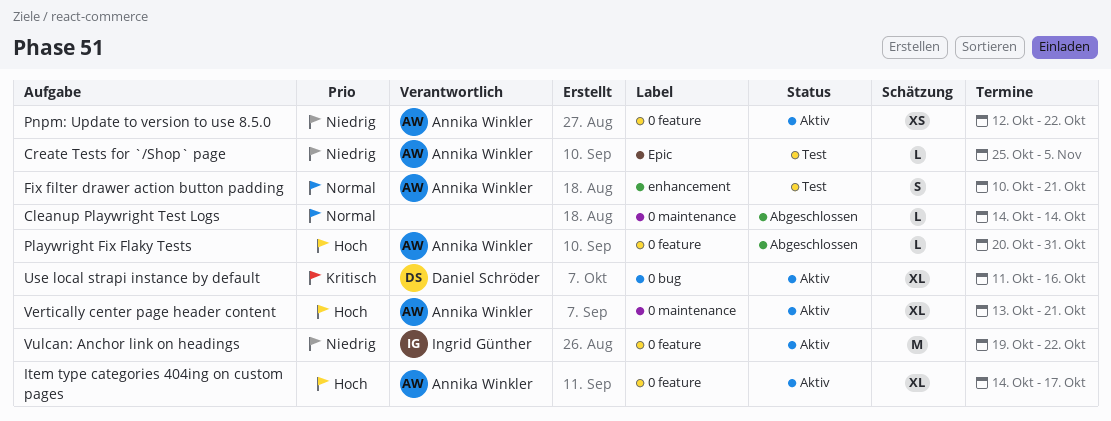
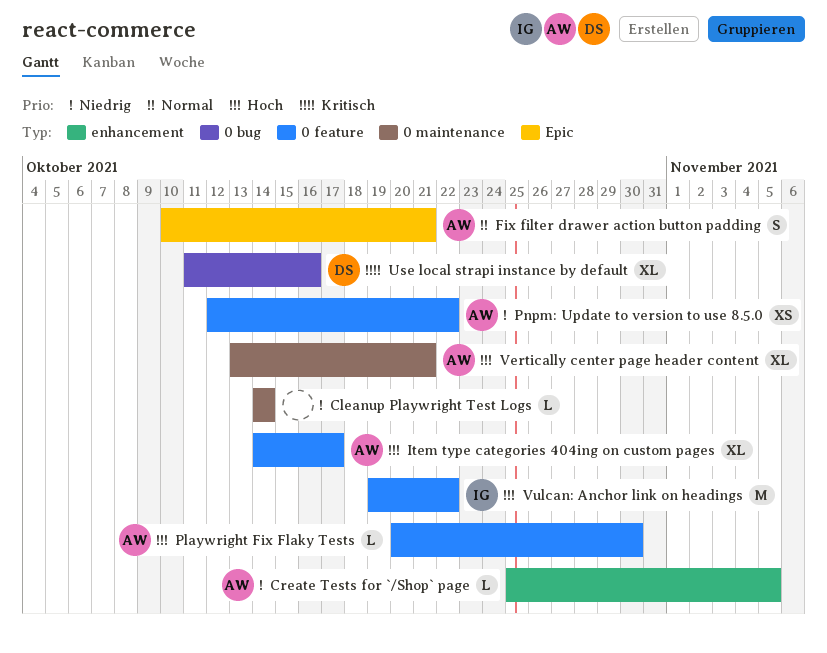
Cleanup Playwright Test Logs, priority: Normal -> Niedrig
Create Tests for `/Shop` page, label: Epic -> enhancement
Fix filter drawer action button padding, label: enhancement -> Epic
Playwright Fix Flaky Tests, due: Oct 31 -> Oct 30
Vulcan: Anchor link on headings, priority: Niedrig -> Hoch

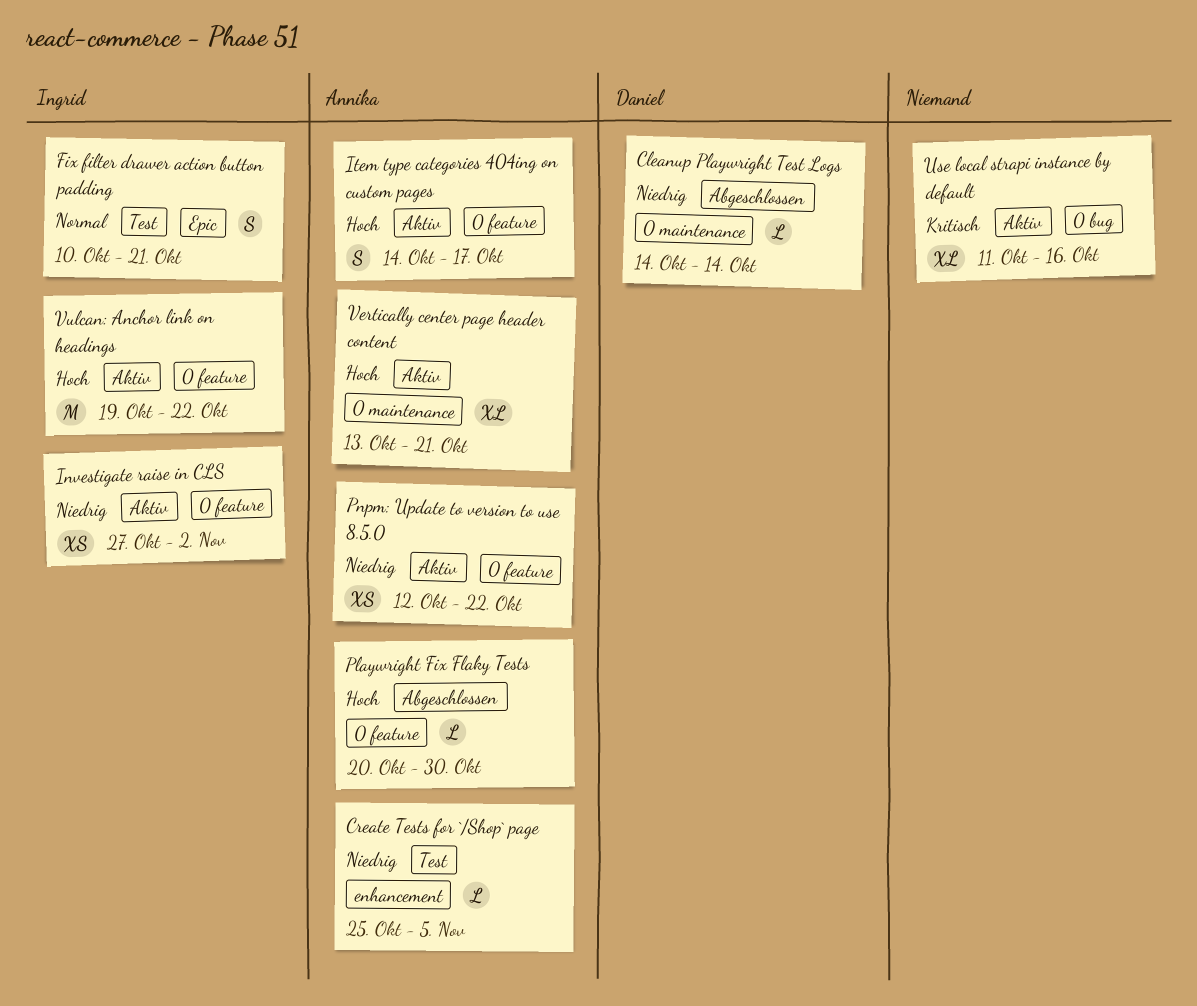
Cleanup Playwright Test Logs, owner: none -> Daniel
Fix filter drawer action button padding, owner: Annika -> Ingrid
Investigate raise in CLS: none -> present
Item type categories 404ing on custom pages, estimate: XL -> S
Use local strapi instance by default, owner: Daniel -> none

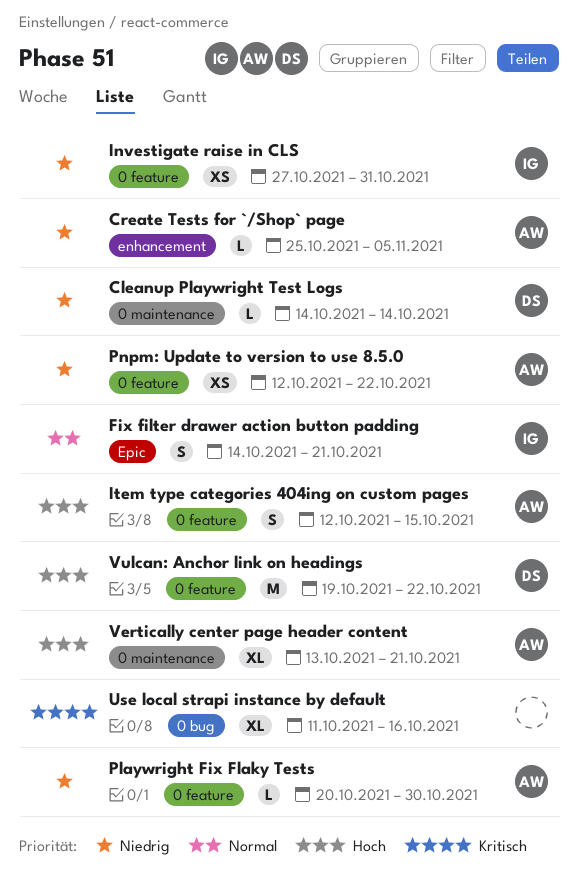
Fix filter drawer action button padding, start: Oct 10 -> Oct 14
Investigate raise in CLS, due: Nov 2 -> Oct 31
Item type categories 404ing on custom pages, start: Oct 14 -> Oct 12
Item type categories 404ing on custom pages, due: Oct 17 -> Oct 15
Playwright Fix Flaky Tests, priority: Hoch -> Niedrig
Vulcan: Anchor link on headings, owner: Ingrid -> Daniel

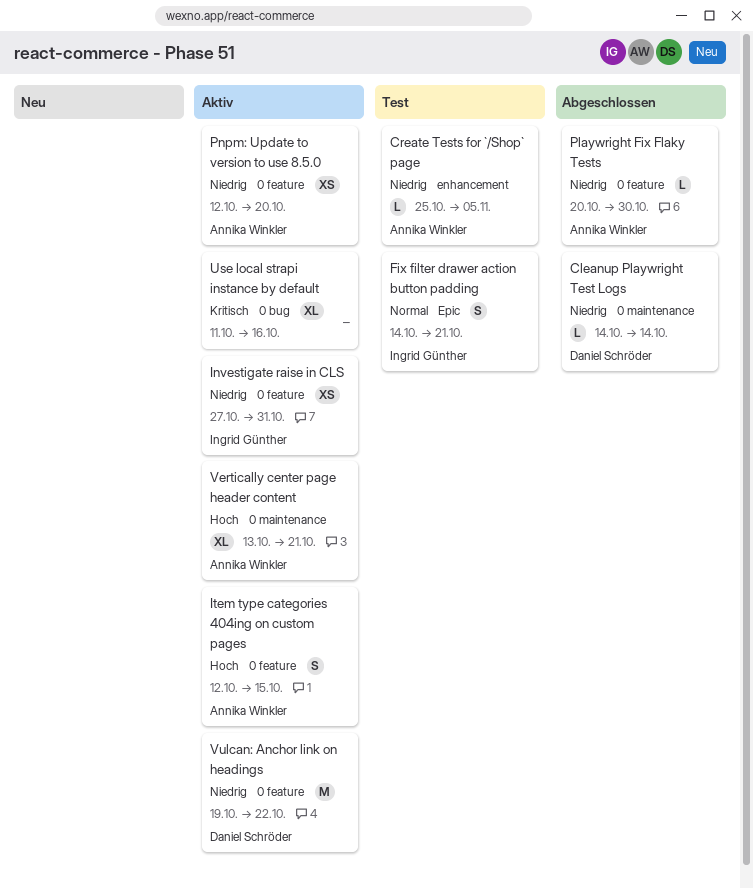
Pnpm: Update to version to use 8.5.0, due: Oct 22 -> Oct 20
Vulcan: Anchor link on headings, priority: Hoch -> Niedrig

